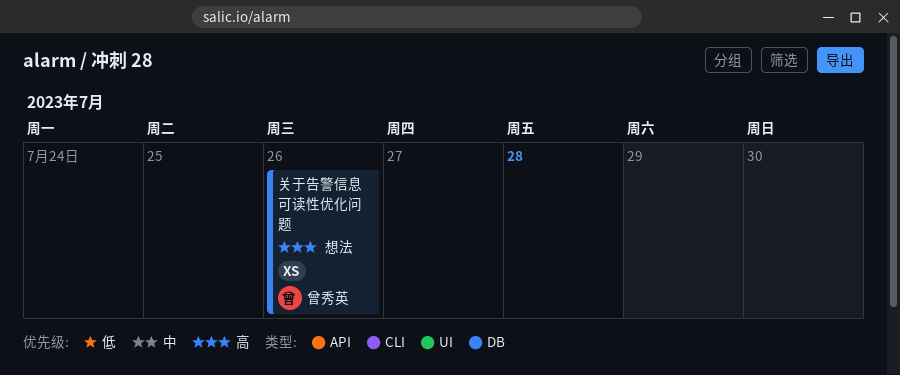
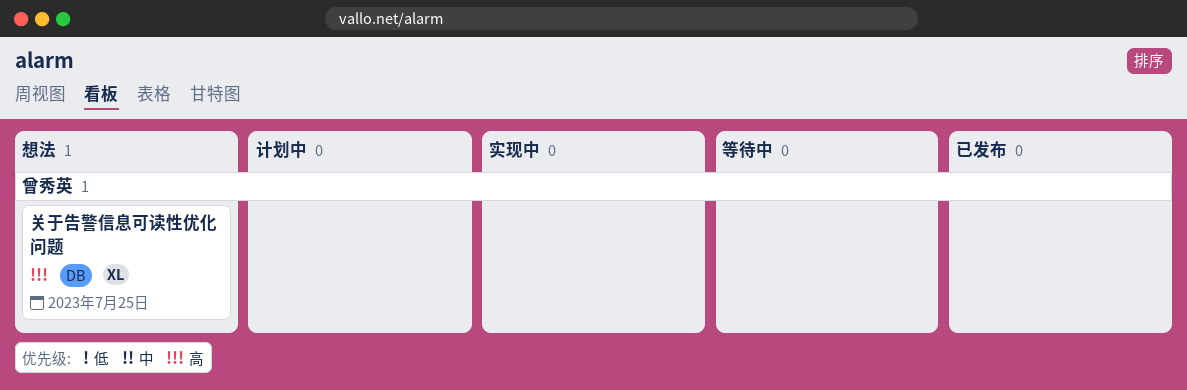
关于告警信息可读性优化问题, estimate: XS -> XL
关于告警信息可读性优化问题, due: Jul 26 -> Jul 25

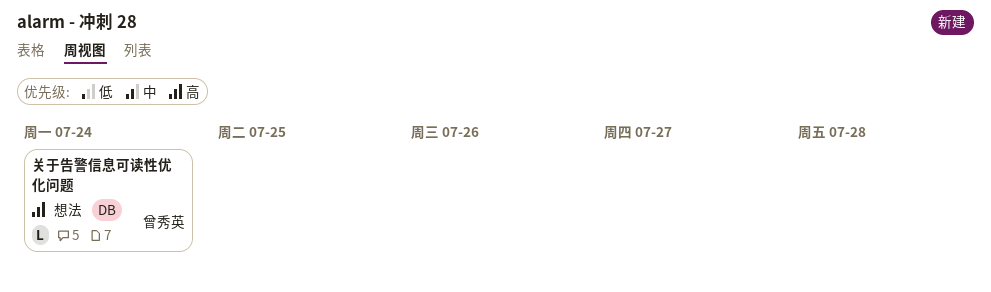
关于告警信息可读性优化问题, estimate: XL -> L
关于告警信息可读性优化问题, due: Jul 25 -> Jul 24

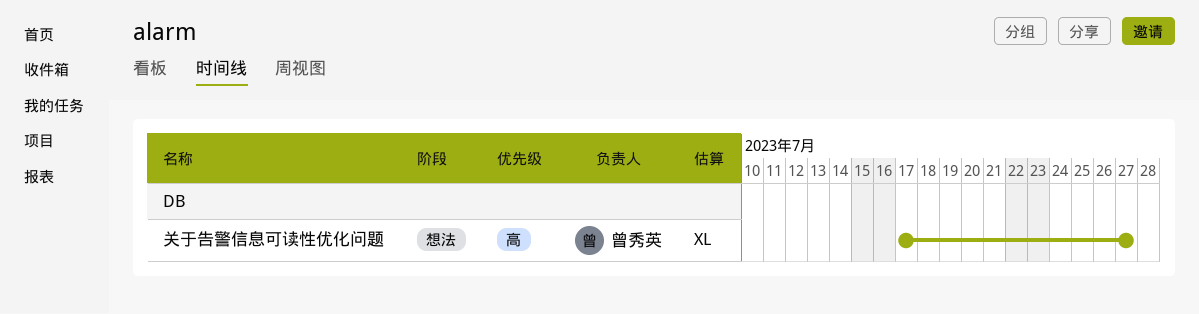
关于告警信息可读性优化问题, estimate: L -> XL
关于告警信息可读性优化问题, due: Jul 24 -> Jul 27

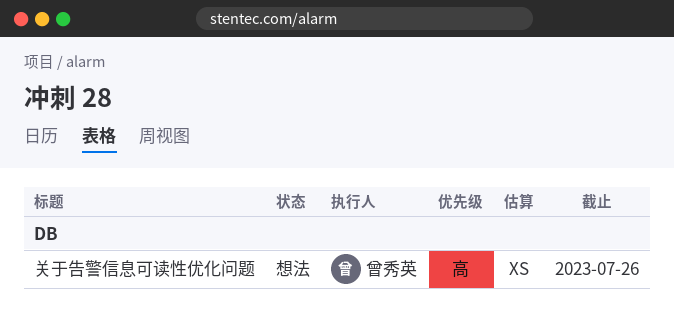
关于告警信息可读性优化问题, estimate: XL -> XS
关于告警信息可读性优化问题, due: Jul 27 -> Jul 26

